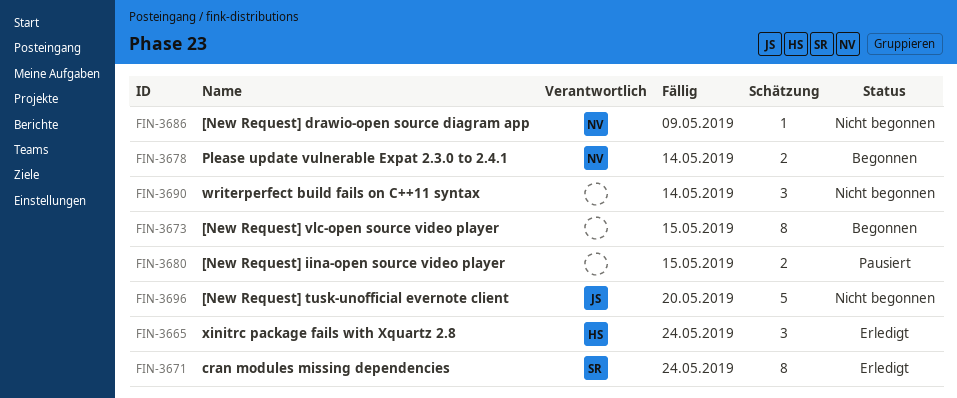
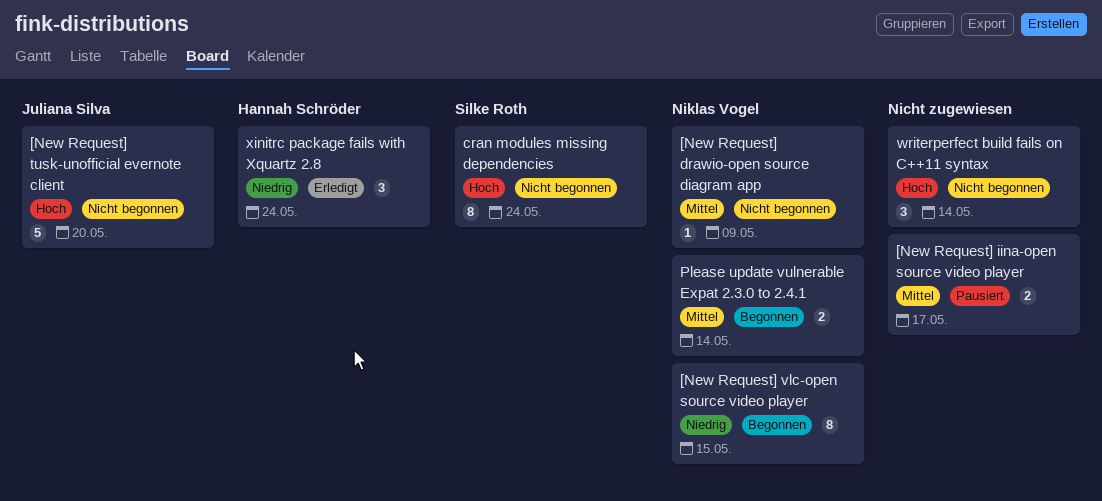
[New Request] iina-open source video player, due: May 15 -> May 17
[New Request] vlc-open source video player, owner: none -> Niklas Vogel
cran modules missing dependencies, status: Erledigt -> Nicht begonnen

